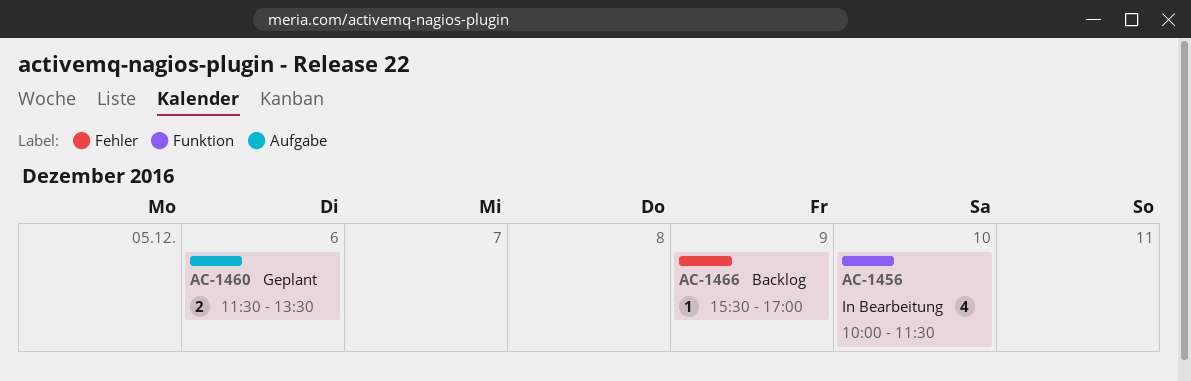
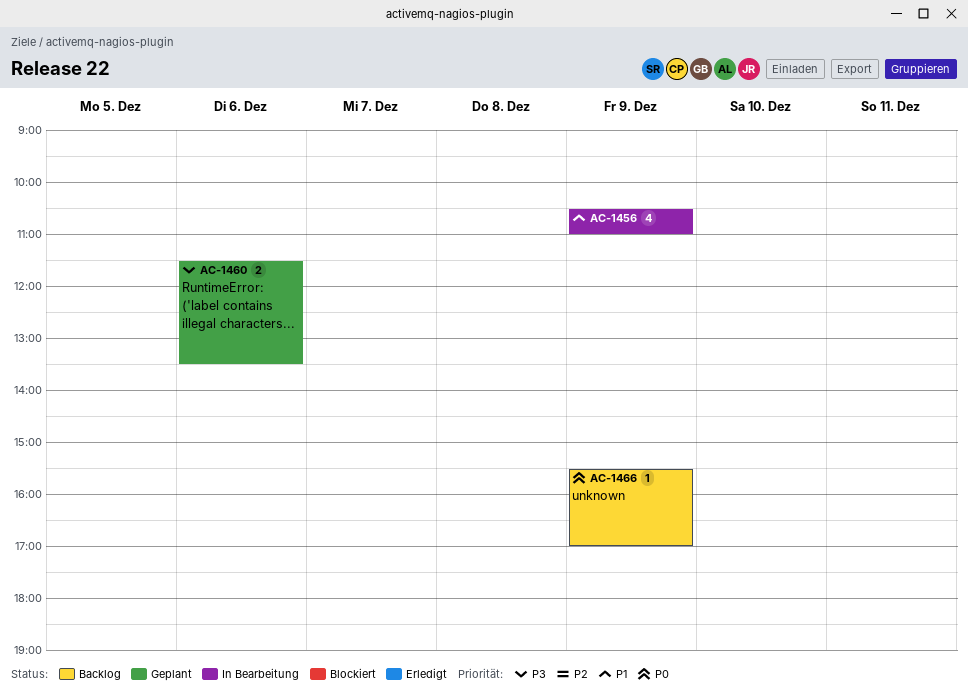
AC-1456, day: Dec 10 -> Dec 9
AC-1456, begins: 10:00 -> 10:30
AC-1456, ends: 11:30 -> 11:00

